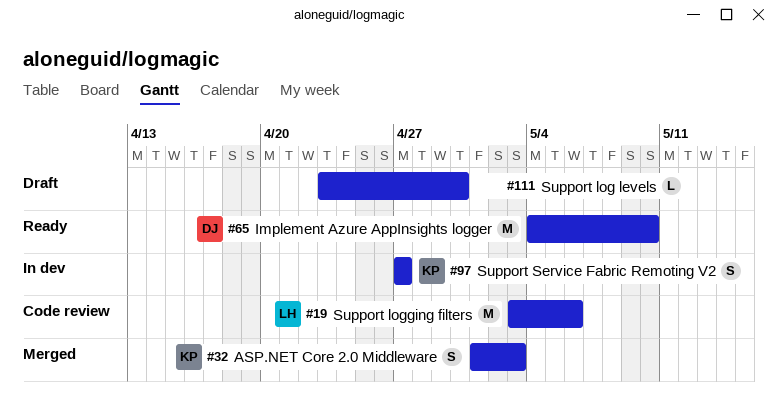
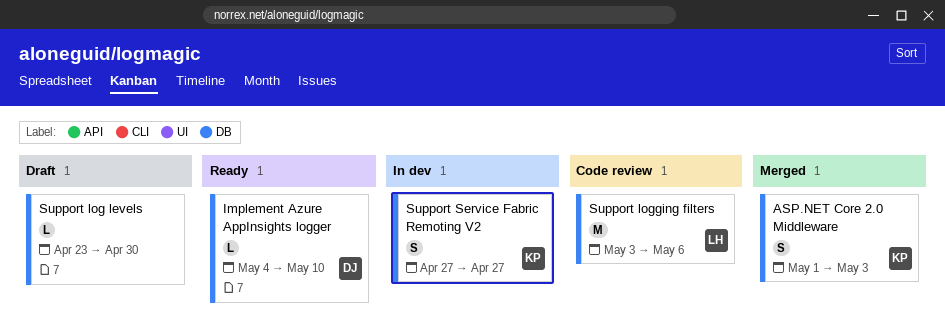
Implement Azure AppInsights logger, estimate: M -> L

